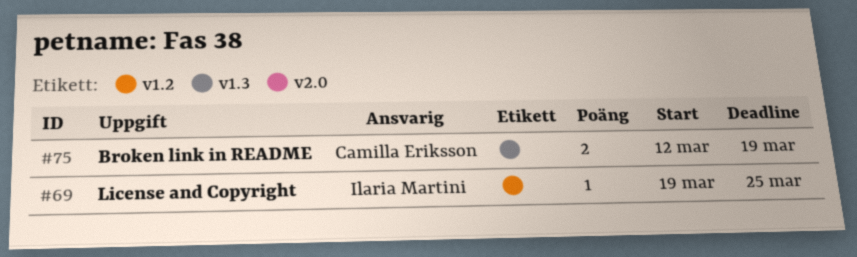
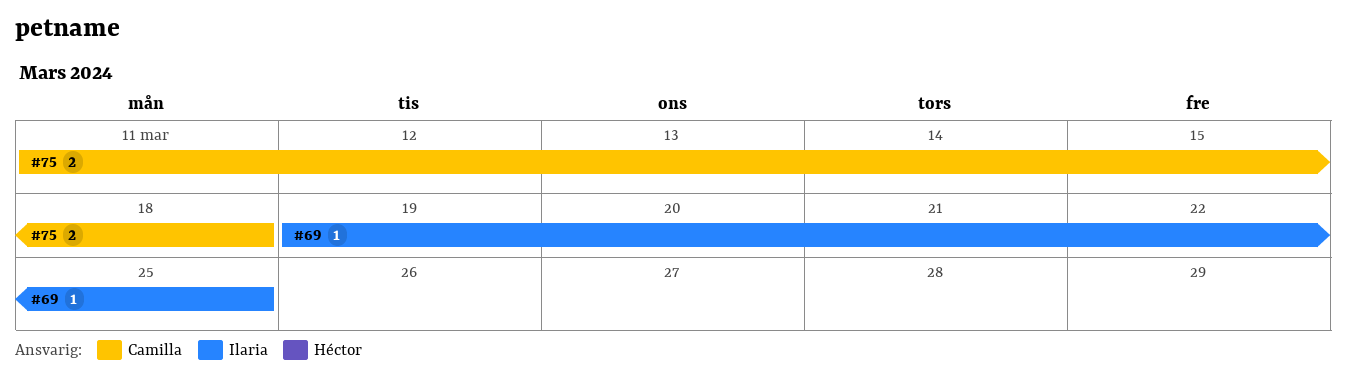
#75, start: Mar 12 -> Mar 11
#75, due: Mar 19 -> Mar 18

